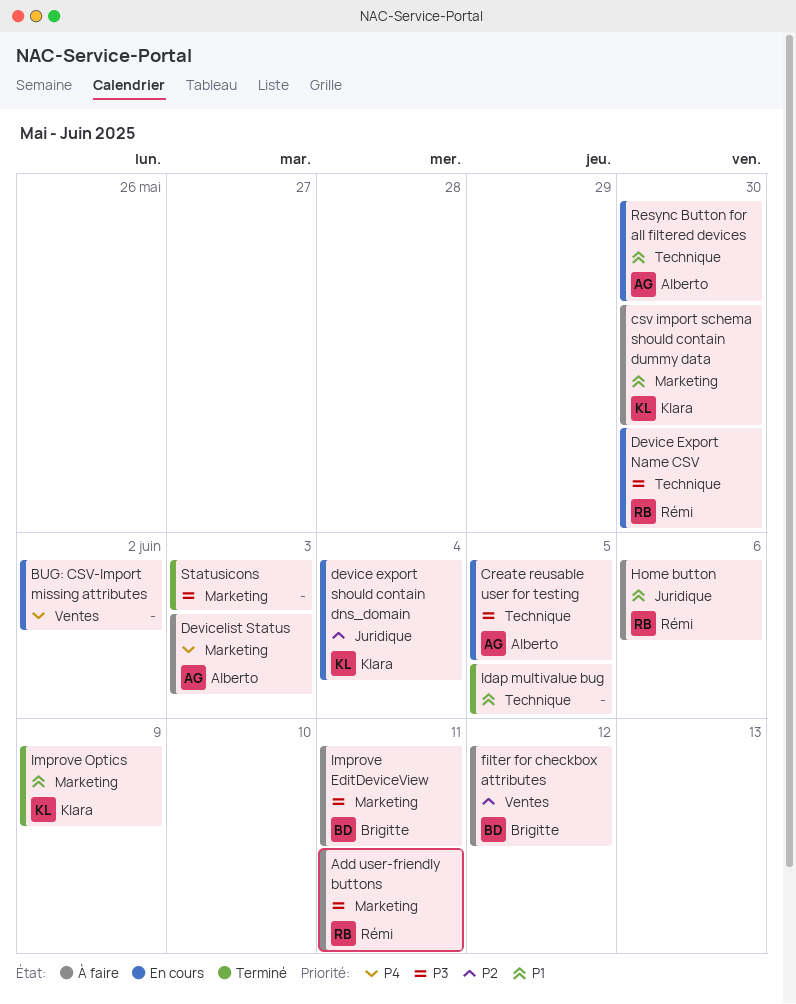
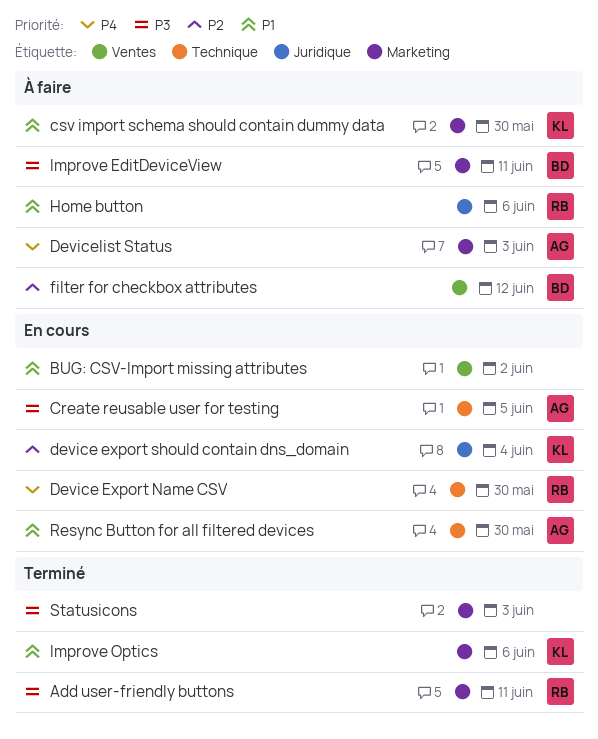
Add user-friendly buttons, status: À faire -> Terminé
BUG: CSV-Import missing attributes, priority: P4 -> P1
Device Export Name CSV, priority: P3 -> P4
Improve Optics, due: Jun 9 -> Jun 6
ldap multivalue bug: present -> none

